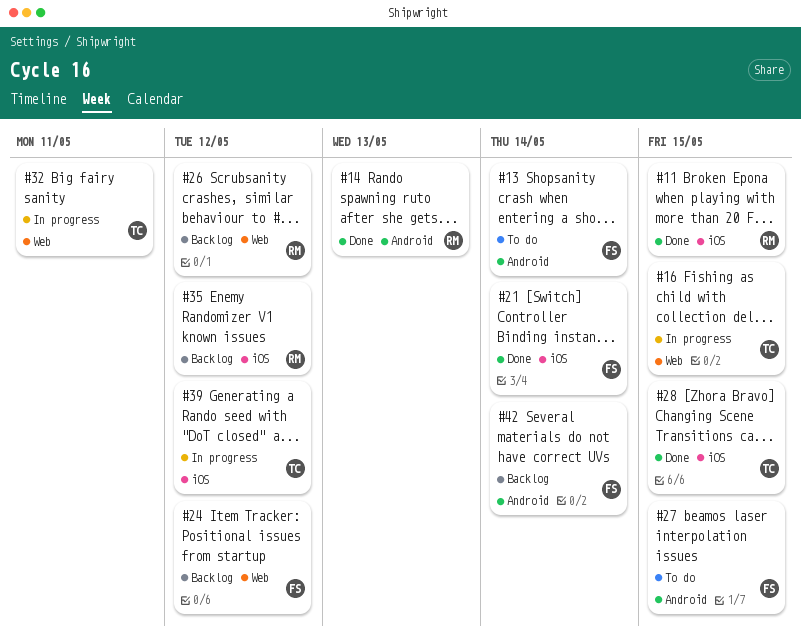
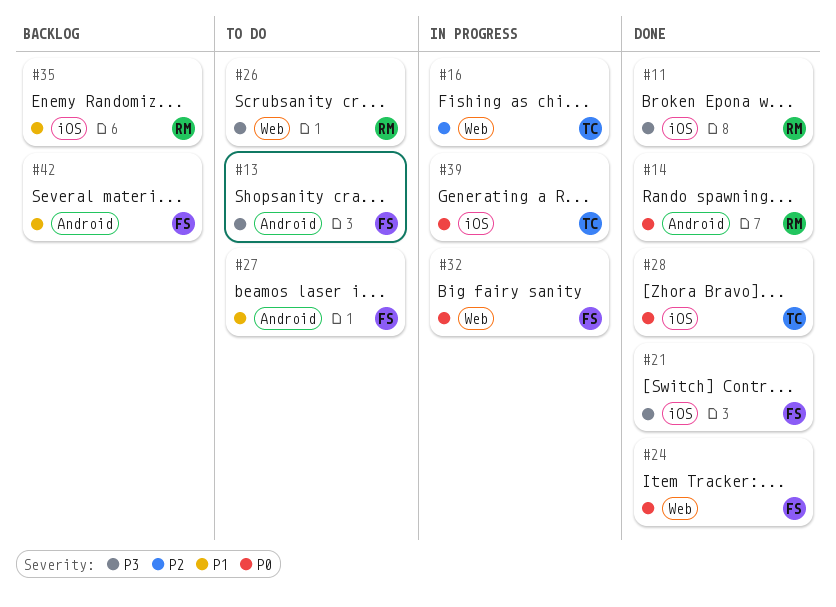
#24, status: Backlog -> Done
#26, status: Backlog -> To do
#32, owner: TC -> FS

